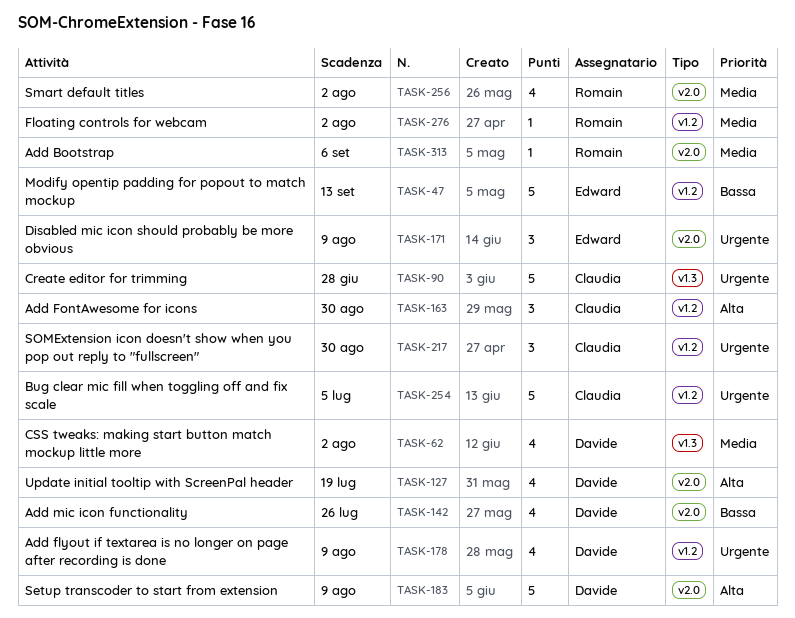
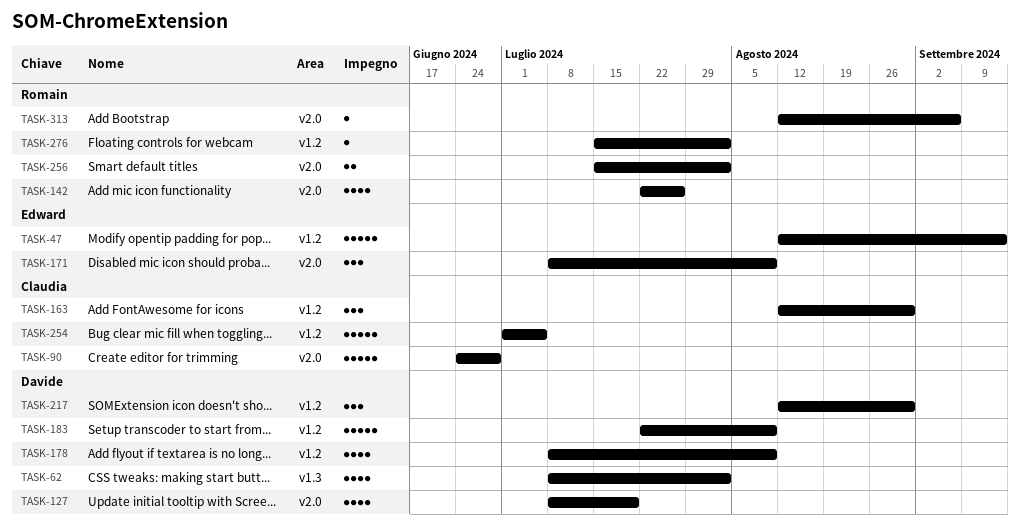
TASK-90, label: v1.3 -> v2.0
TASK-142, owner: Davide -> Romain
TASK-183, label: v2.0 -> v1.2
TASK-217, owner: Claudia -> Davide
TASK-256, estimate: 4 -> 2

